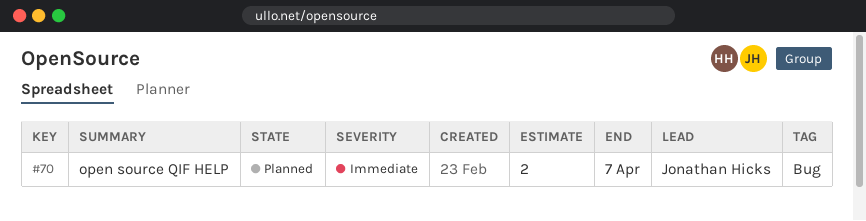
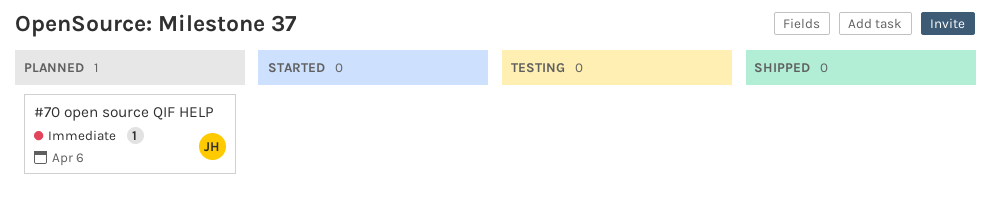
#70, estimate: 2 -> 1
#70, due: Apr 7 -> Apr 6

